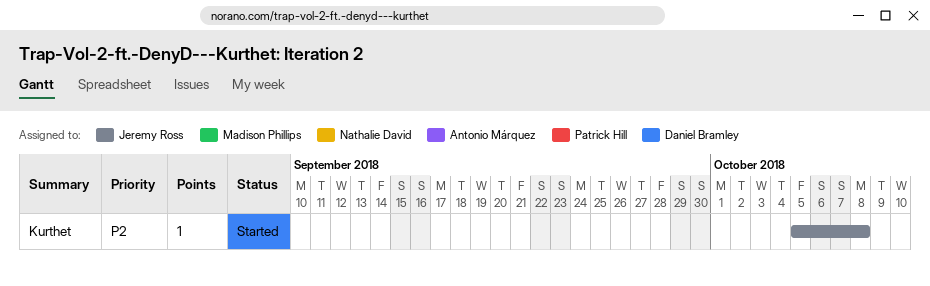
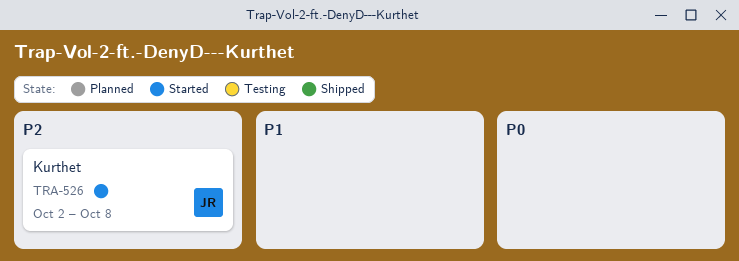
Kurthet, start: Oct 5 -> Oct 2

